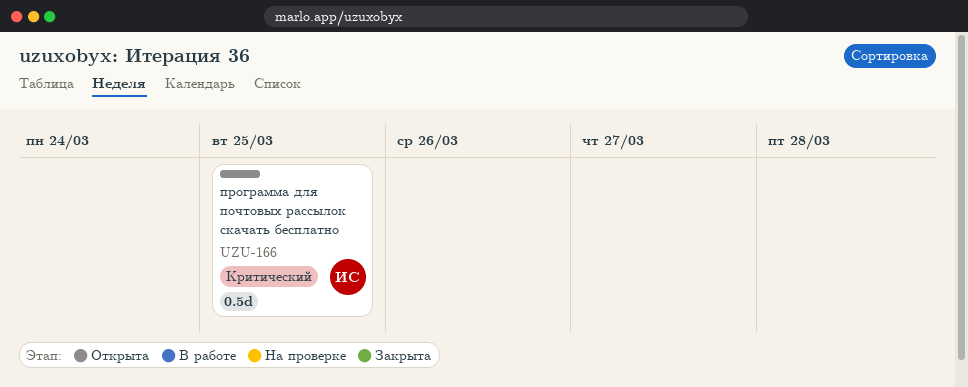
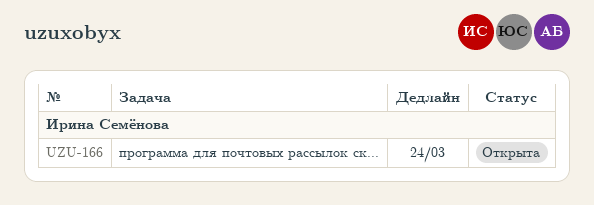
UZU-166, due: Mar 25 -> Mar 24

